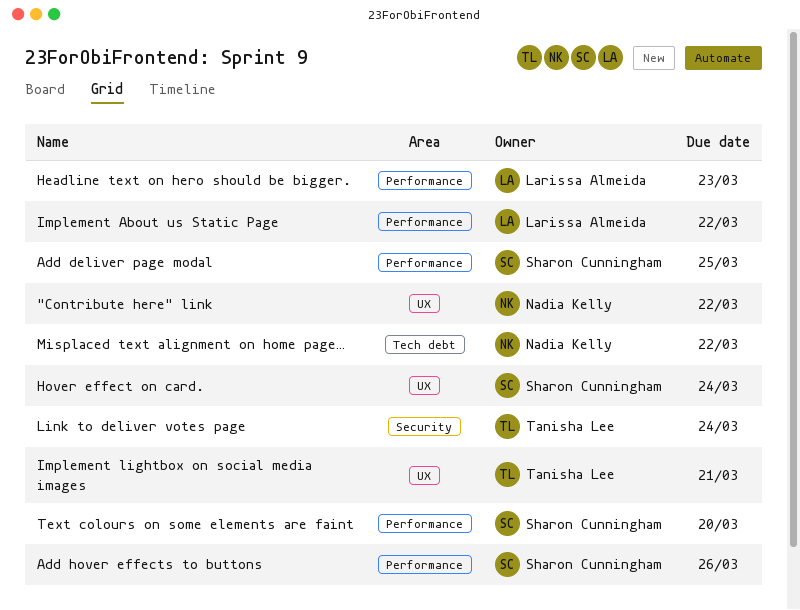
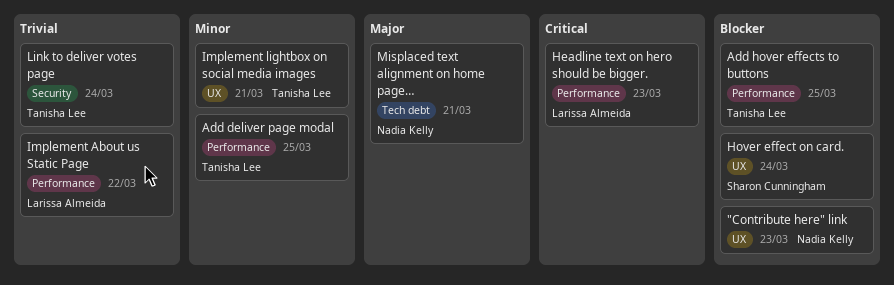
"Contribute here" link, due: Mar 22 -> Mar 23
Add deliver page modal, owner: Sharon Cunningham -> Tanisha Lee
Add hover effects to buttons, owner: Sharon Cunningham -> Tanisha Lee
Add hover effects to buttons, due: Mar 26 -> Mar 25
Misplaced text alignment on home page…, due: Mar 22 -> Mar 21
Text colours on some elements are faint: present -> none

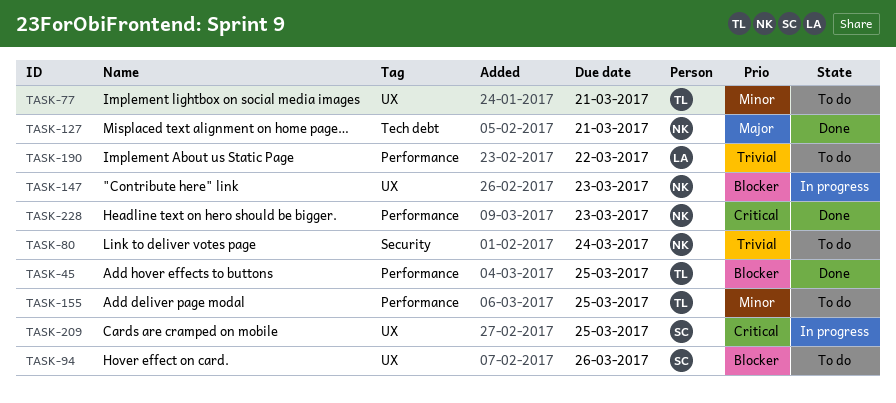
Cards are cramped on mobile: none -> present
Headline text on hero should be bigger., owner: Larissa Almeida -> Nadia Kelly
Hover effect on card., due: Mar 24 -> Mar 26
Link to deliver votes page, owner: Tanisha Lee -> Nadia Kelly

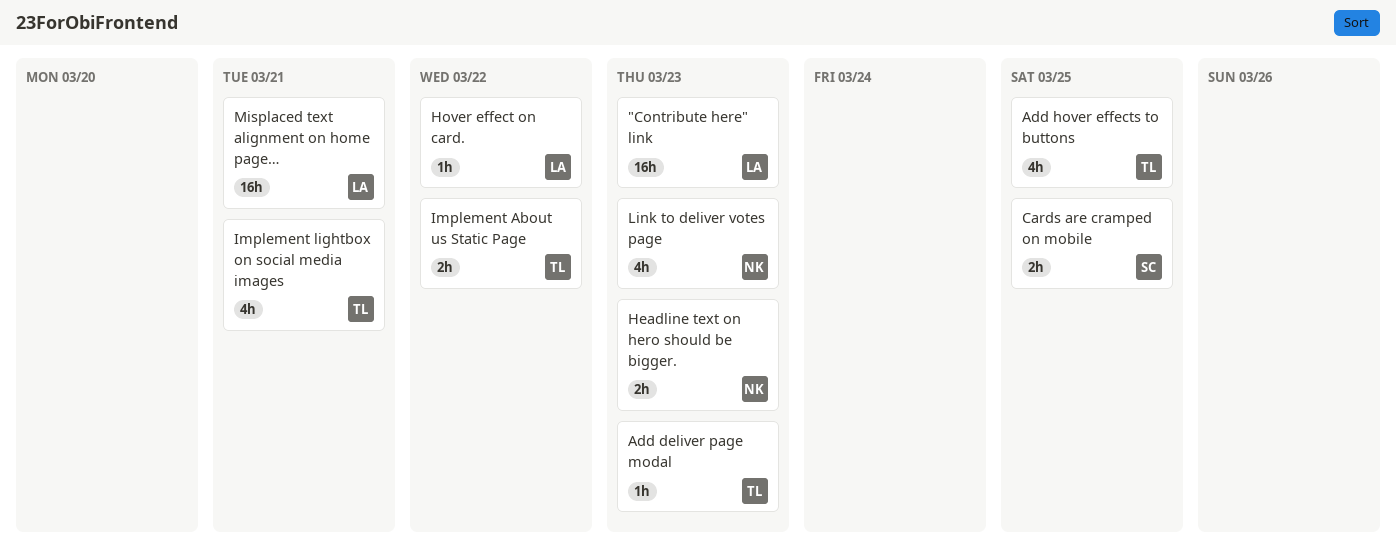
"Contribute here" link, owner: NK -> LA
Add deliver page modal, due: Mar 25 -> Mar 23
Hover effect on card., owner: SC -> LA
Hover effect on card., due: Mar 26 -> Mar 22
Implement About us Static Page, owner: LA -> TL
Link to deliver votes page, due: Mar 24 -> Mar 23
Misplaced text alignment on home page…, owner: NK -> LA

